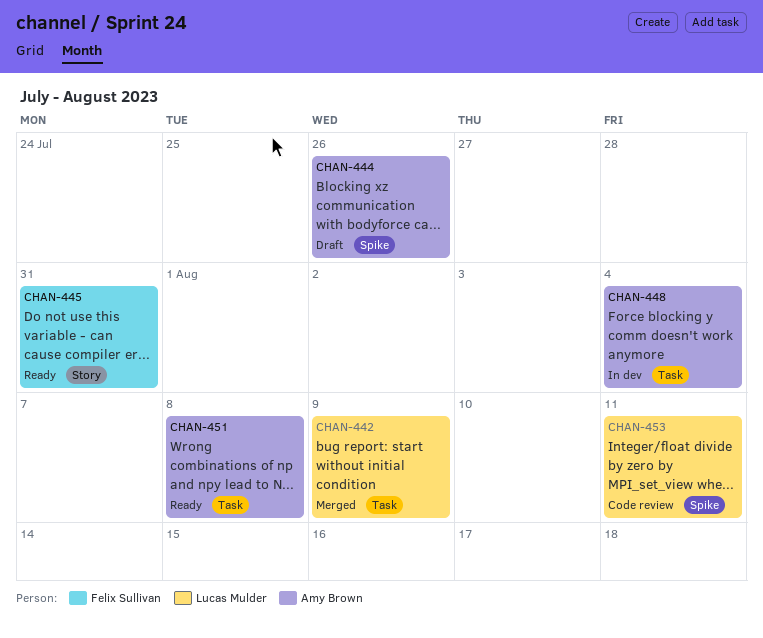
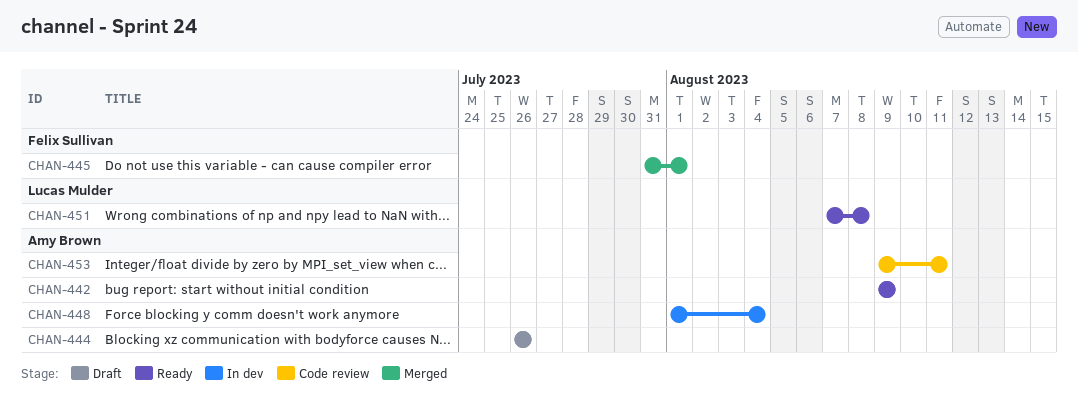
CHAN-442, status: Merged -> Ready
CHAN-442, owner: Lucas Mulder -> Amy Brown
CHAN-445, status: Ready -> Merged
CHAN-445, due: Jul 31 -> Aug 1
CHAN-451, owner: Amy Brown -> Lucas Mulder
CHAN-453, owner: Lucas Mulder -> Amy Brown

